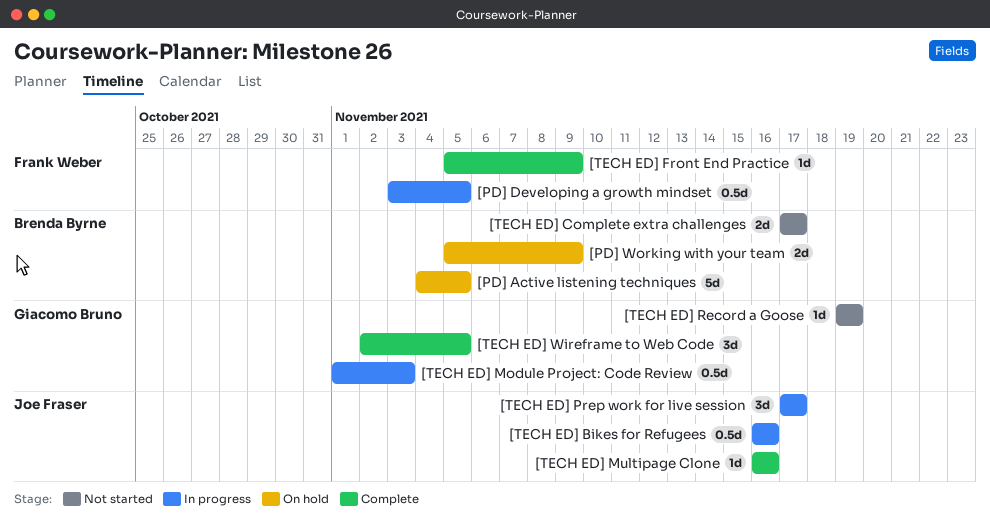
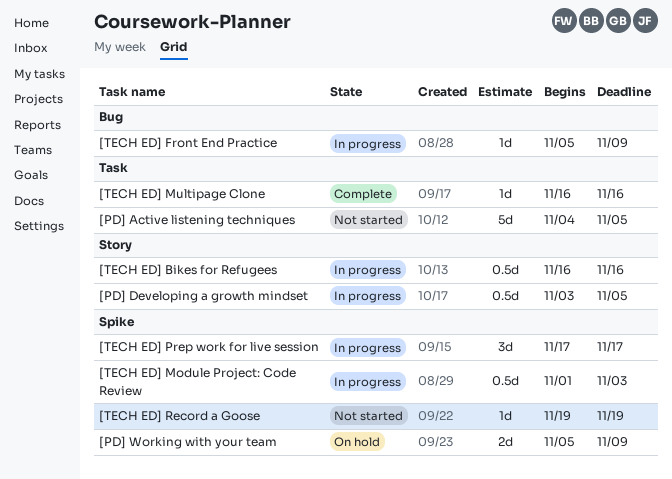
[PD] Active listening techniques, status: On hold -> Not started
[TECH ED] Complete extra challenges: present -> none
[TECH ED] Front End Practice, status: Complete -> In progress
[TECH ED] Wireframe to Web Code: present -> none

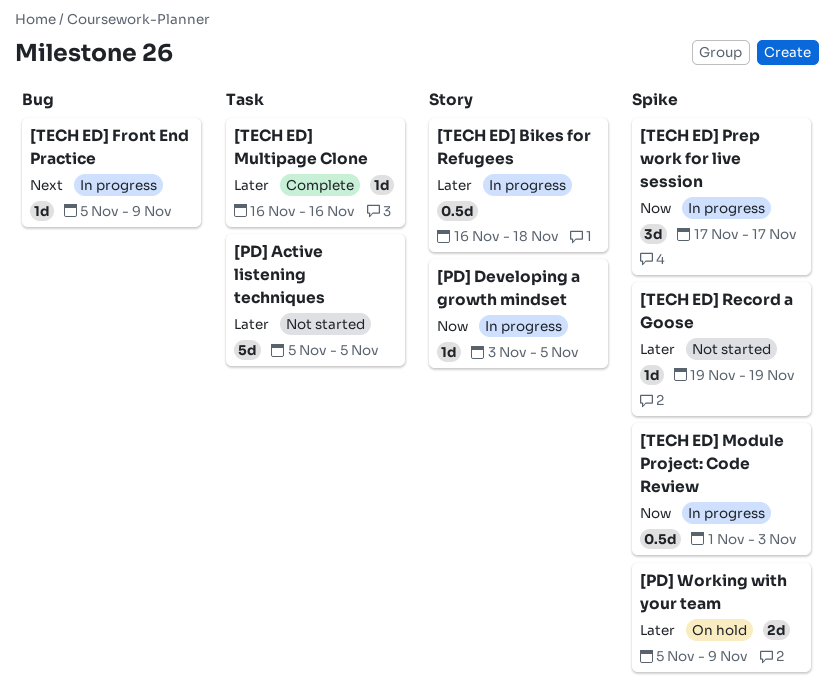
[PD] Active listening techniques, start: Nov 4 -> Nov 5
[PD] Developing a growth mindset, estimate: 0.5d -> 1d
[TECH ED] Bikes for Refugees, due: Nov 16 -> Nov 18

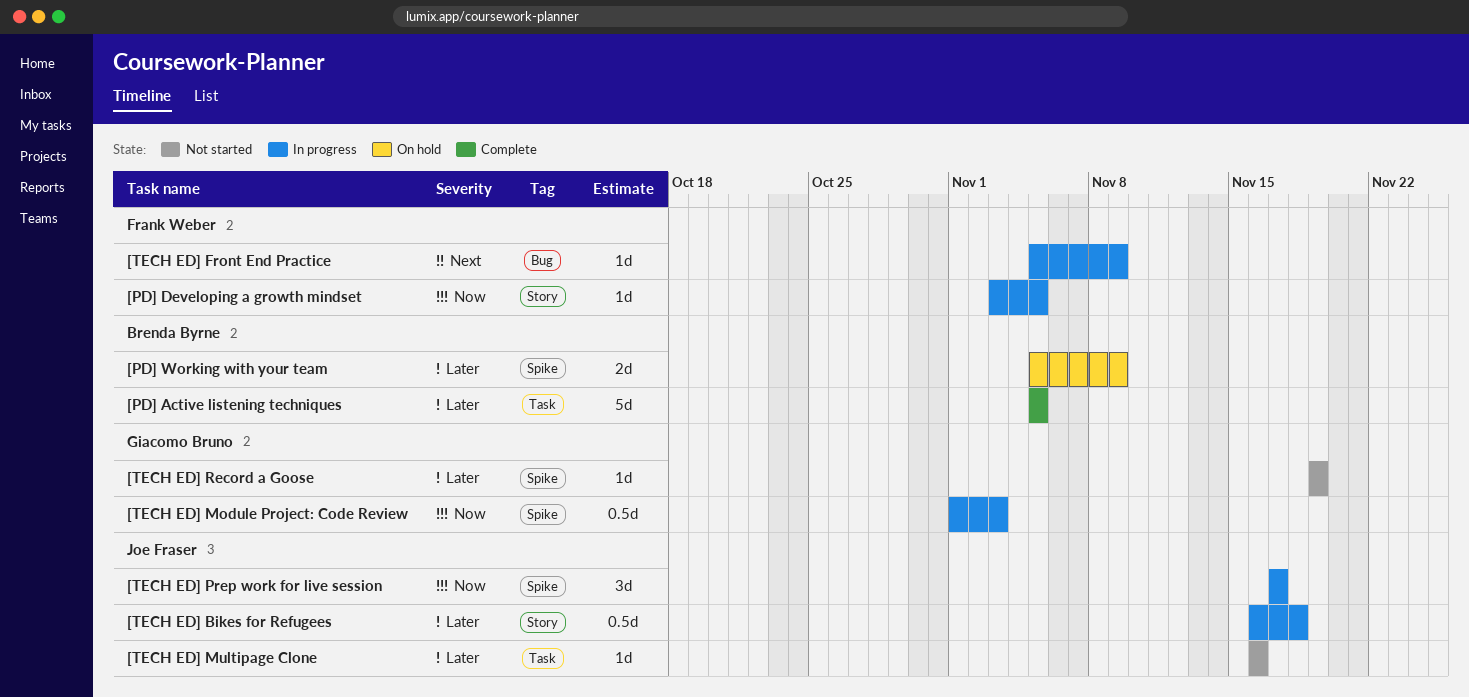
[PD] Active listening techniques, status: Not started -> Complete
[TECH ED] Multipage Clone, status: Complete -> Not started

